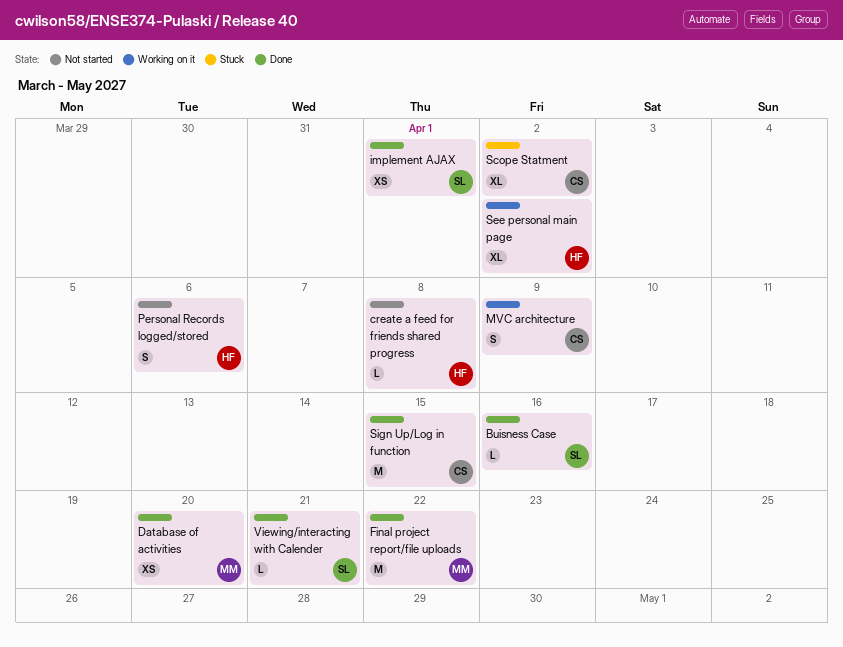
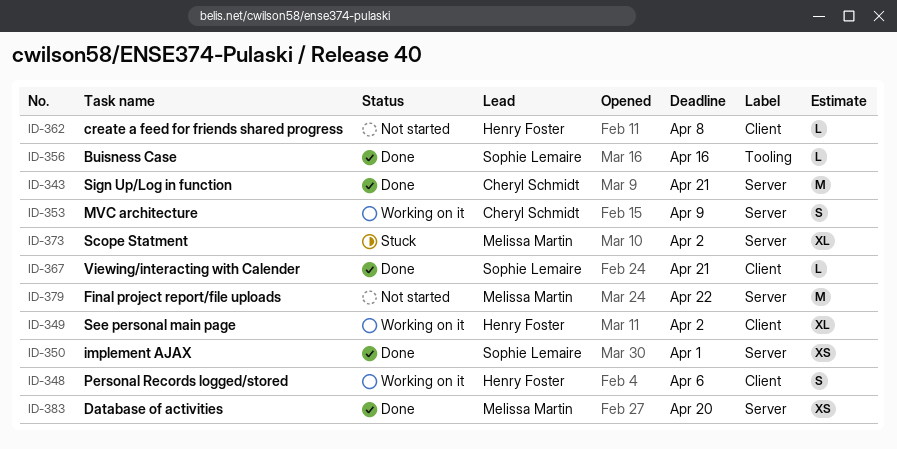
Final project report/file uploads, status: Done -> Not started
Personal Records logged/stored, status: Not started -> Working on it
Scope Statment, owner: Cheryl Schmidt -> Melissa Martin
Sign Up/Log in function, due: Apr 15 -> Apr 21

